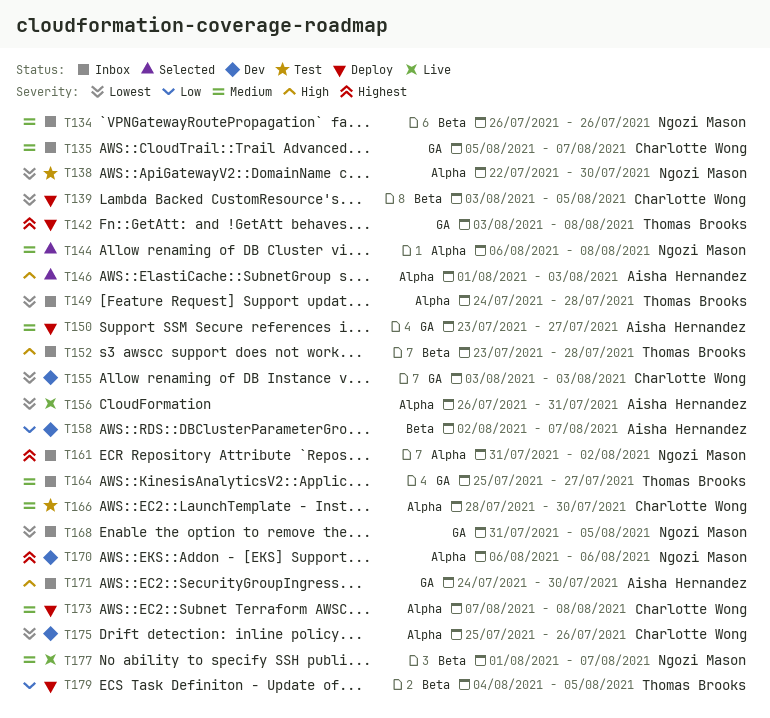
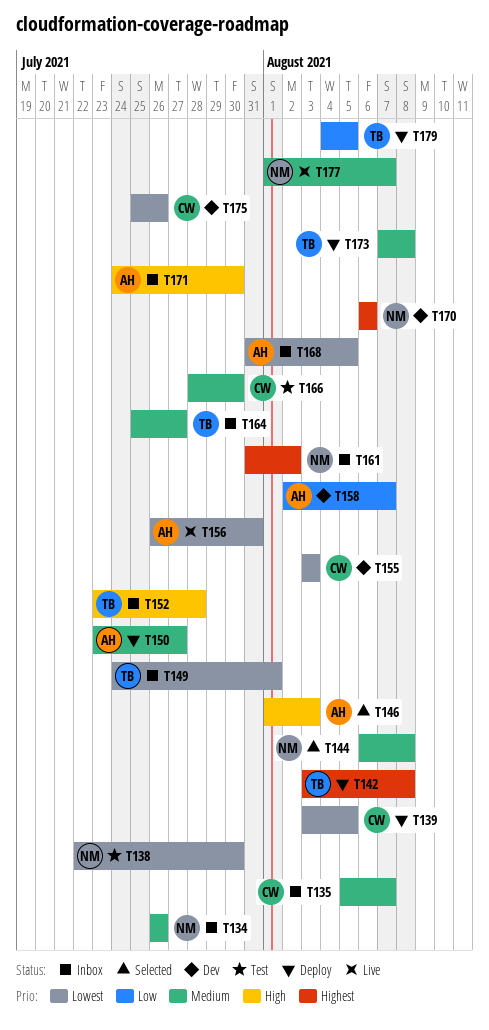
T149, due: Jul 28 -> Aug 1
T168, owner: Ngozi Mason -> Aisha Hernandez
T173, owner: Charlotte Wong -> Thomas Brooks

